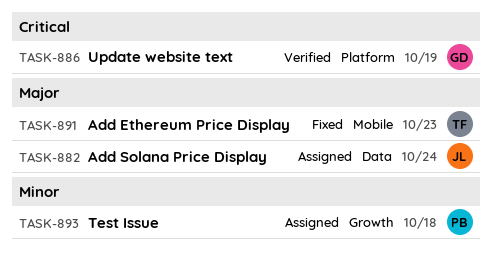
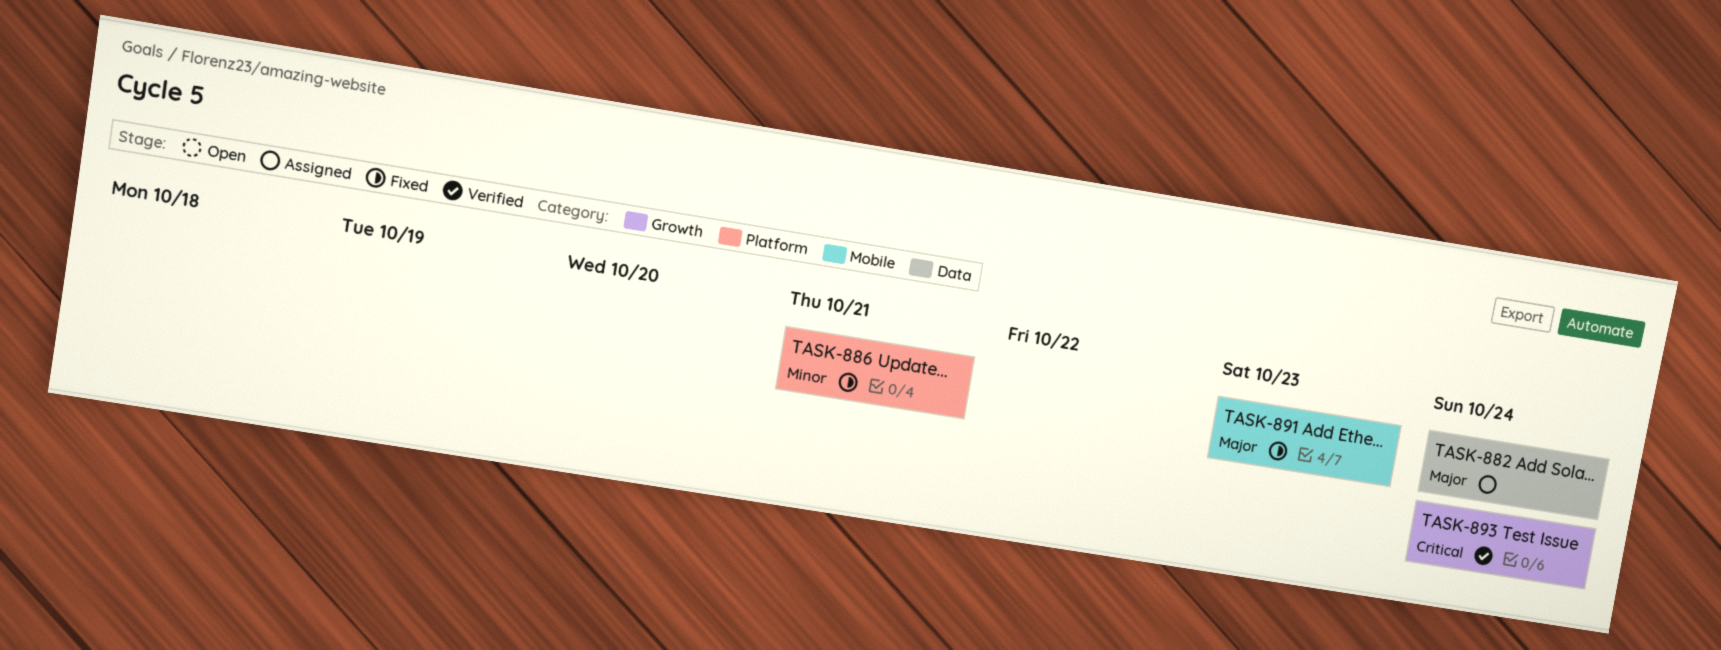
TASK-886, status: Verified -> Fixed
TASK-886, priority: Critical -> Minor
TASK-886, due: Oct 19 -> Oct 21
TASK-893, status: Assigned -> Verified
TASK-893, priority: Minor -> Critical
TASK-893, due: Oct 18 -> Oct 24

